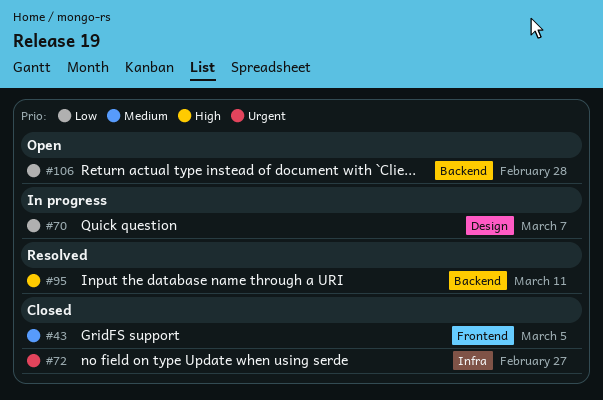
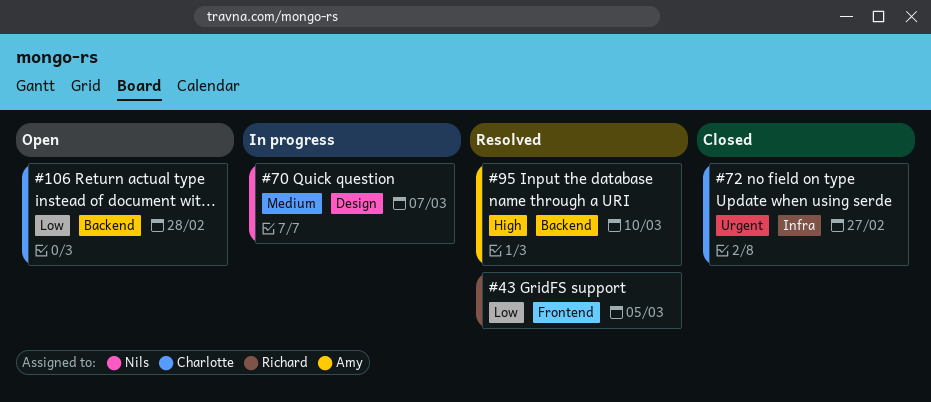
#43, status: Closed -> Resolved
#43, priority: Medium -> Low
#70, priority: Low -> Medium
#95, due: Mar 11 -> Mar 10

